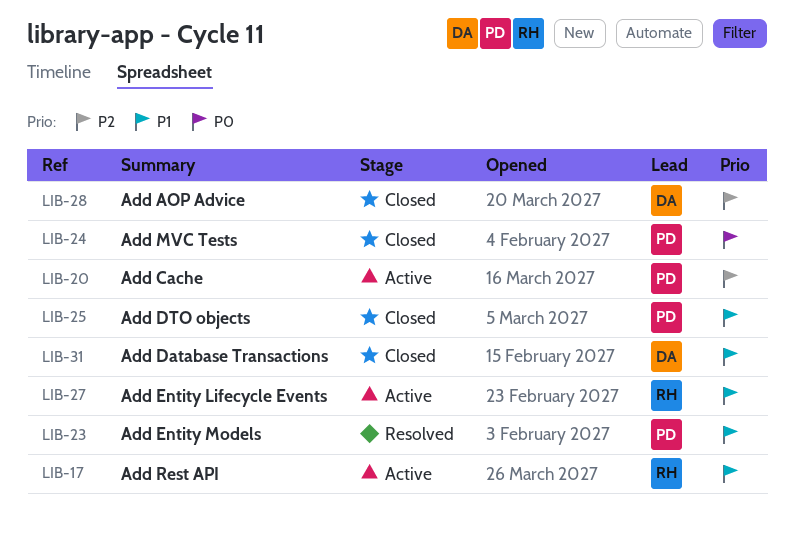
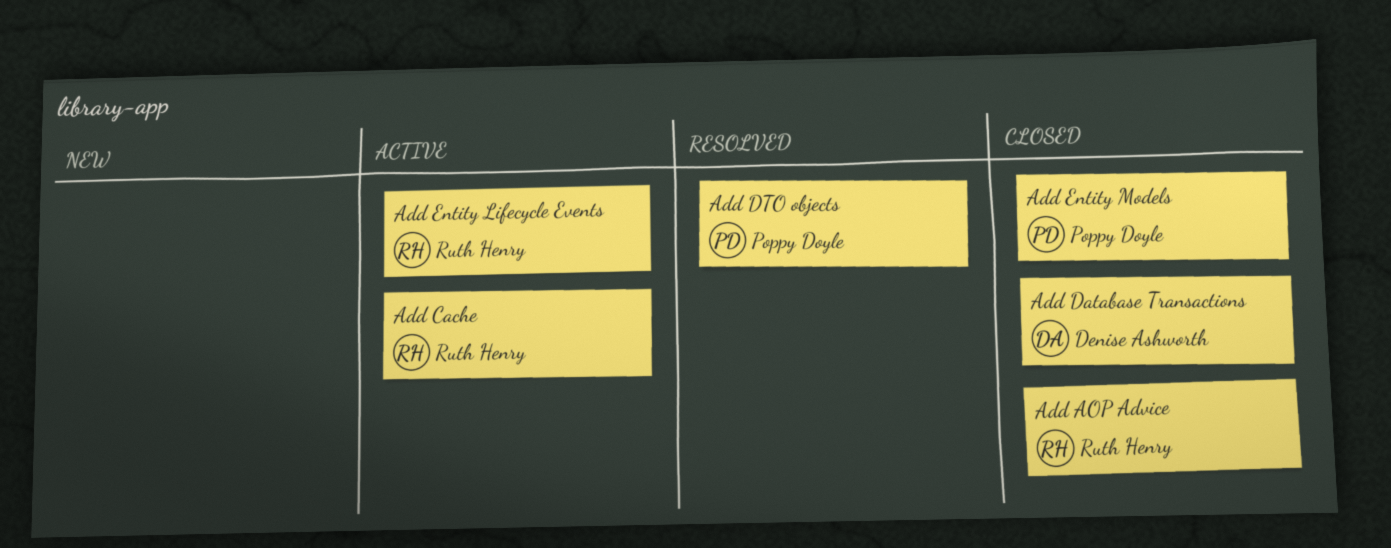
Add AOP Advice, owner: Denise Ashworth -> Ruth Henry
Add Cache, owner: Poppy Doyle -> Ruth Henry
Add DTO objects, status: Closed -> Resolved
Add Entity Models, status: Resolved -> Closed
Add MVC Tests: present -> none
Add Rest API: present -> none

